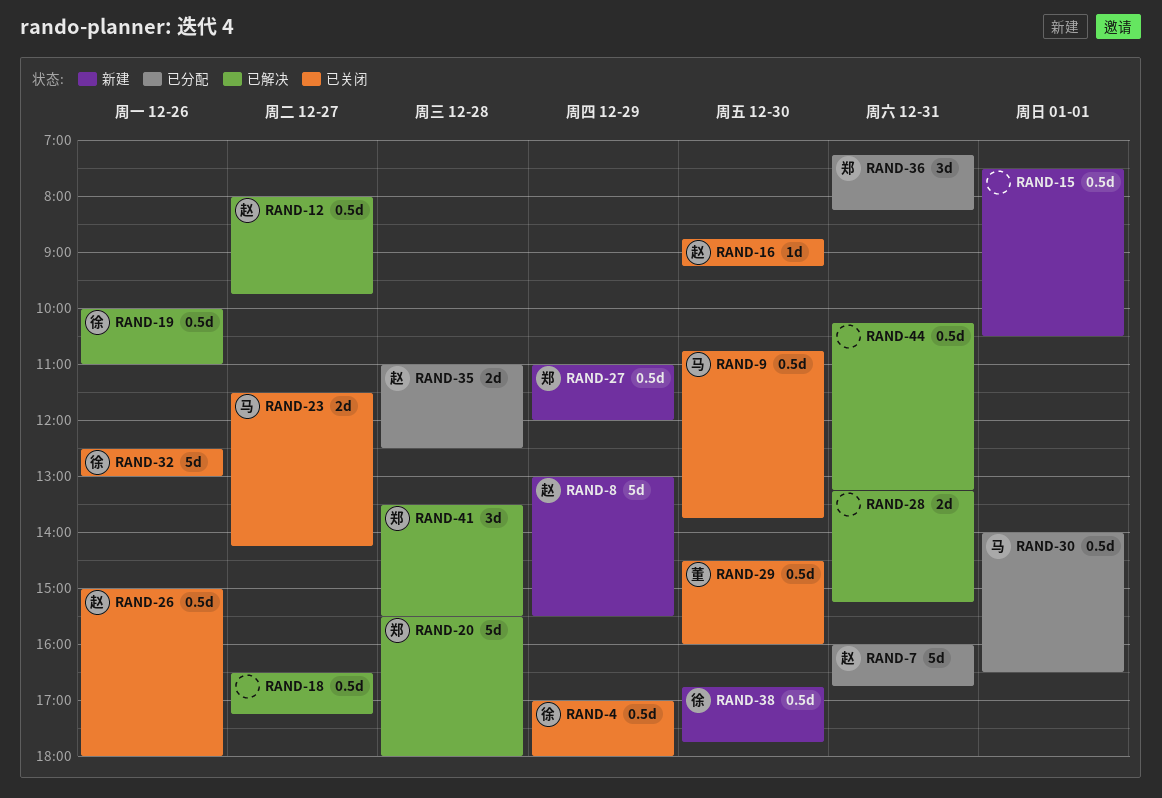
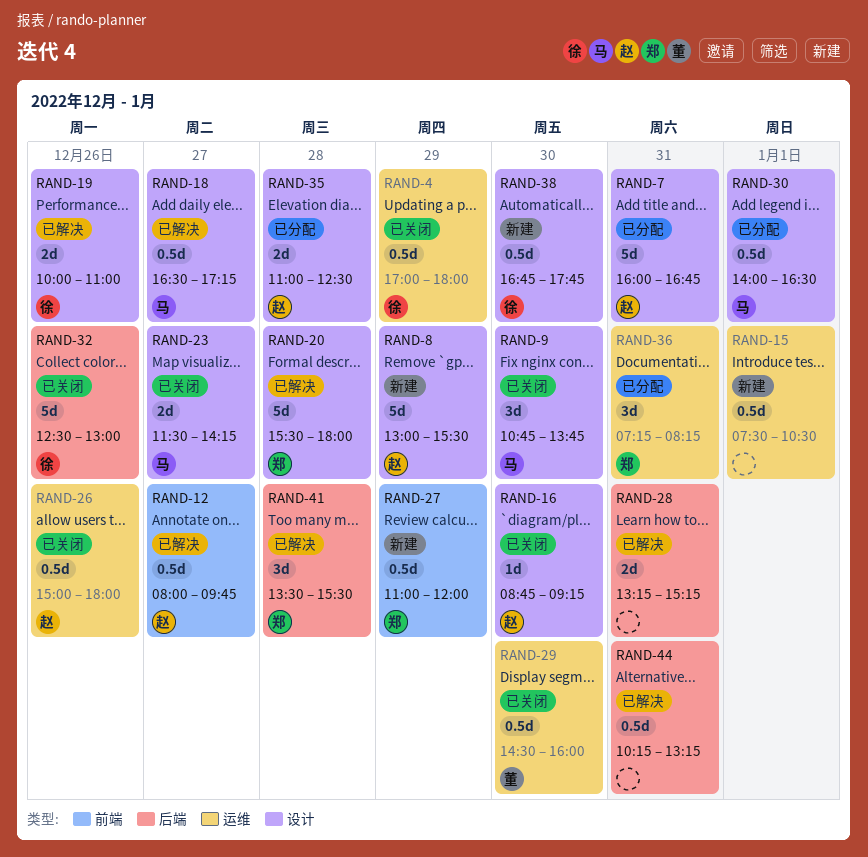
RAND-9, estimate: 0.5d -> 3d
RAND-18, owner: none -> 马
RAND-19, estimate: 0.5d -> 2d

